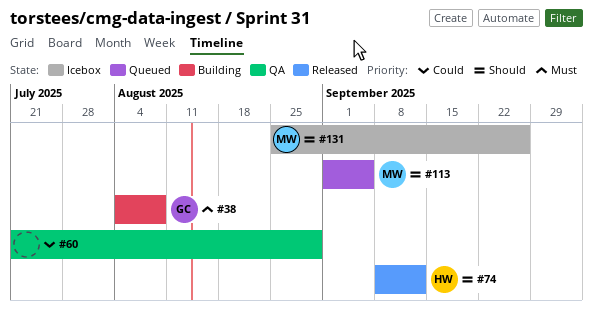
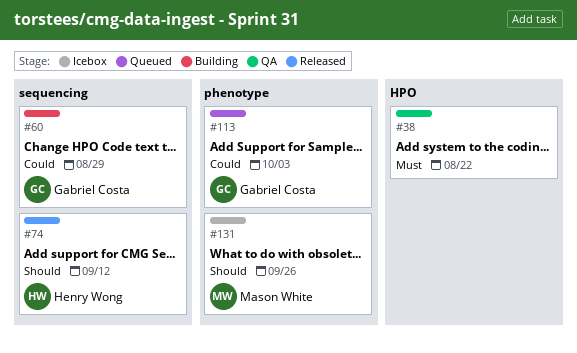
#38, status: Building -> QA
#38, owner: Gabriel Costa -> none
#38, due: Aug 8 -> Aug 22
#60, status: QA -> Building
#60, owner: none -> Gabriel Costa
#113, owner: Mason White -> Gabriel Costa
#113, priority: Should -> Could
#113, due: Sep 5 -> Oct 3

